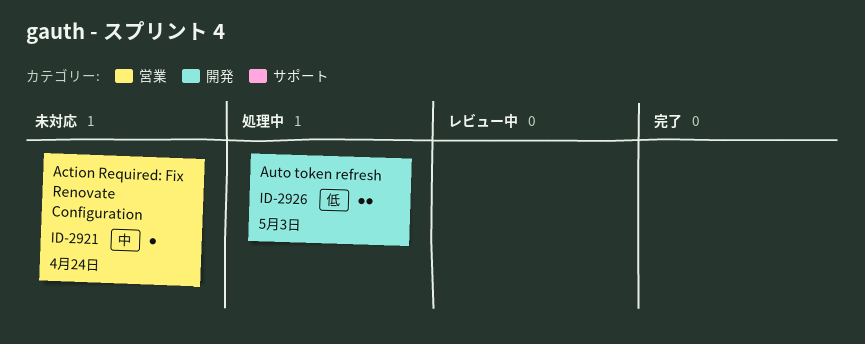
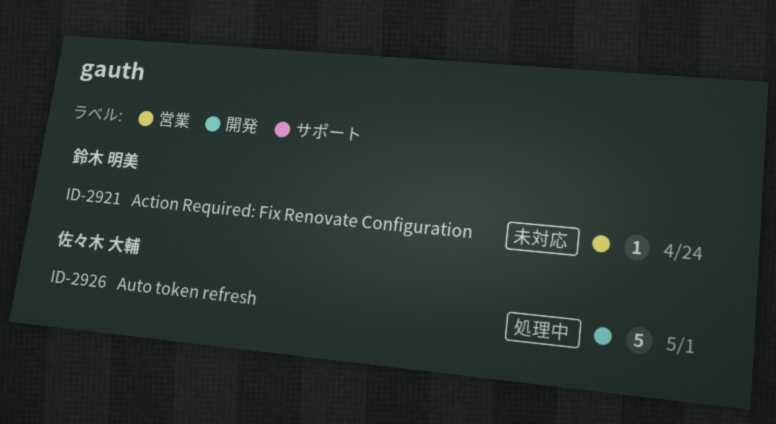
ID-2926, estimate: 2 -> 5
ID-2926, due: May 3 -> May 1

